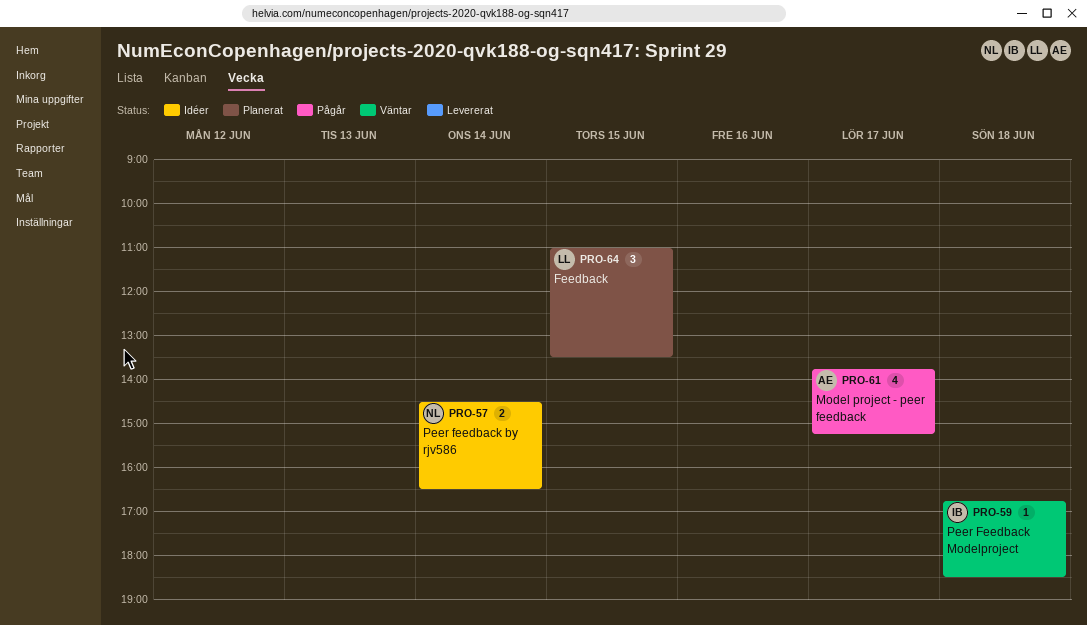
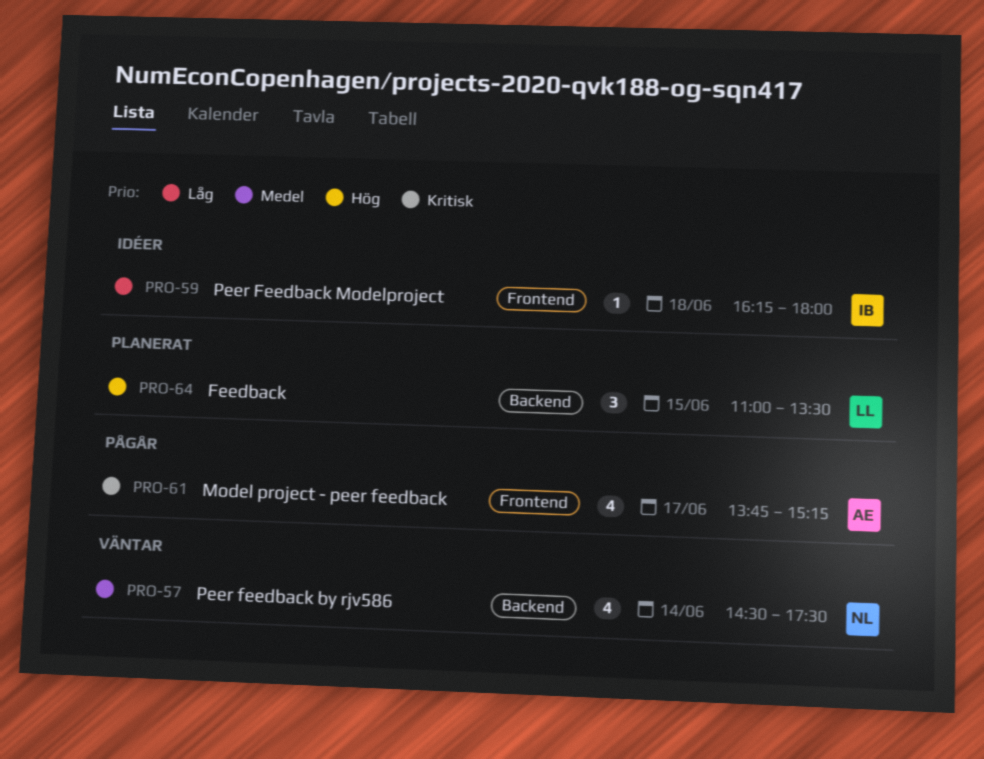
PRO-57, status: Idéer -> Väntar
PRO-57, estimate: 2 -> 4
PRO-57, ends: 16:30 -> 17:30
PRO-59, status: Väntar -> Idéer
PRO-59, begins: 16:45 -> 16:15
PRO-59, ends: 18:30 -> 18:00

